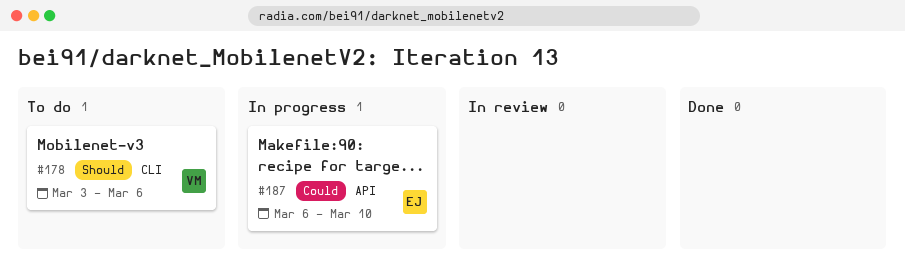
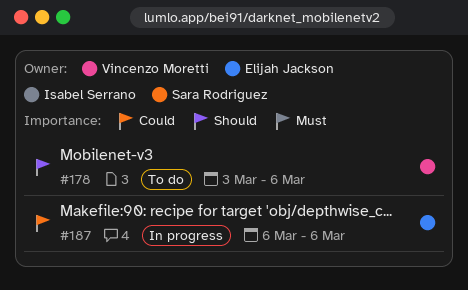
#187, due: Mar 10 -> Mar 6

